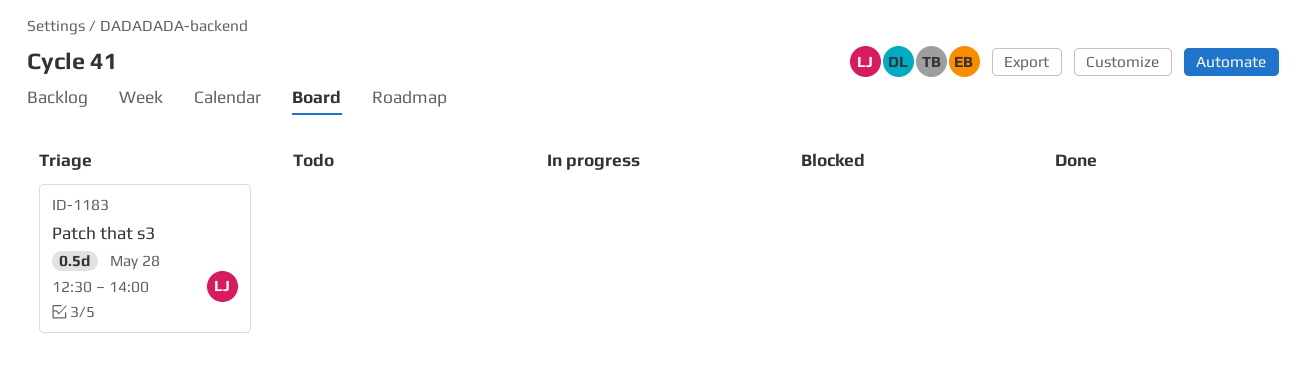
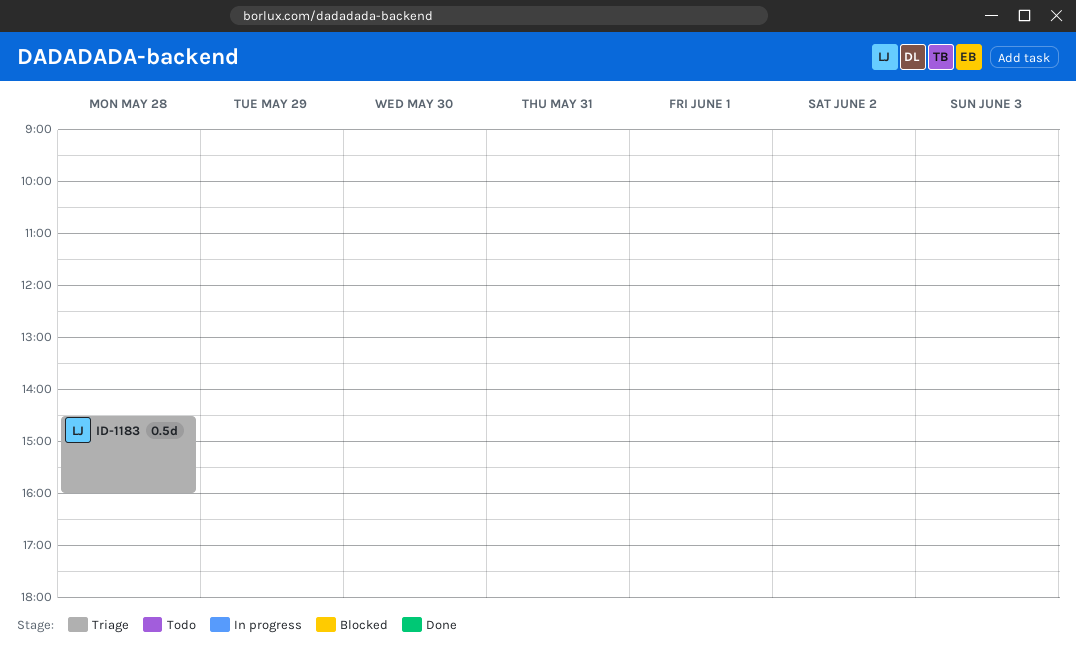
ID-1183, begins: 12:30 -> 14:30
ID-1183, ends: 14:00 -> 16:00

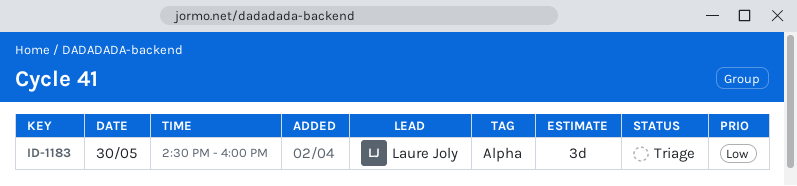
ID-1183, estimate: 0.5d -> 3d
ID-1183, day: May 28 -> May 30

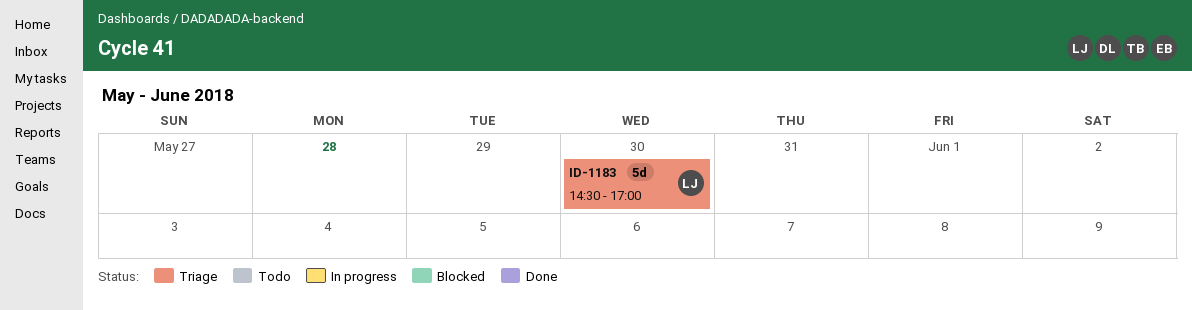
ID-1183, estimate: 3d -> 5d
ID-1183, ends: 16:00 -> 17:00

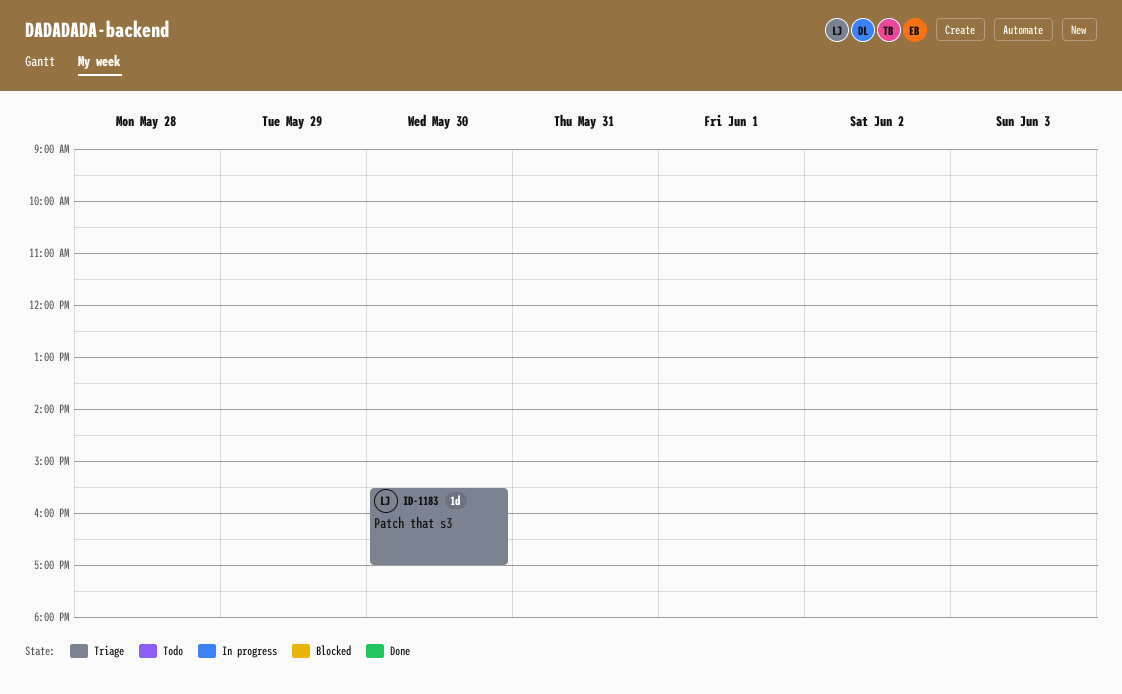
ID-1183, estimate: 5d -> 1d
ID-1183, begins: 14:30 -> 15:30

